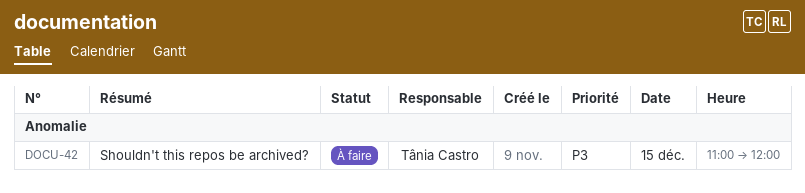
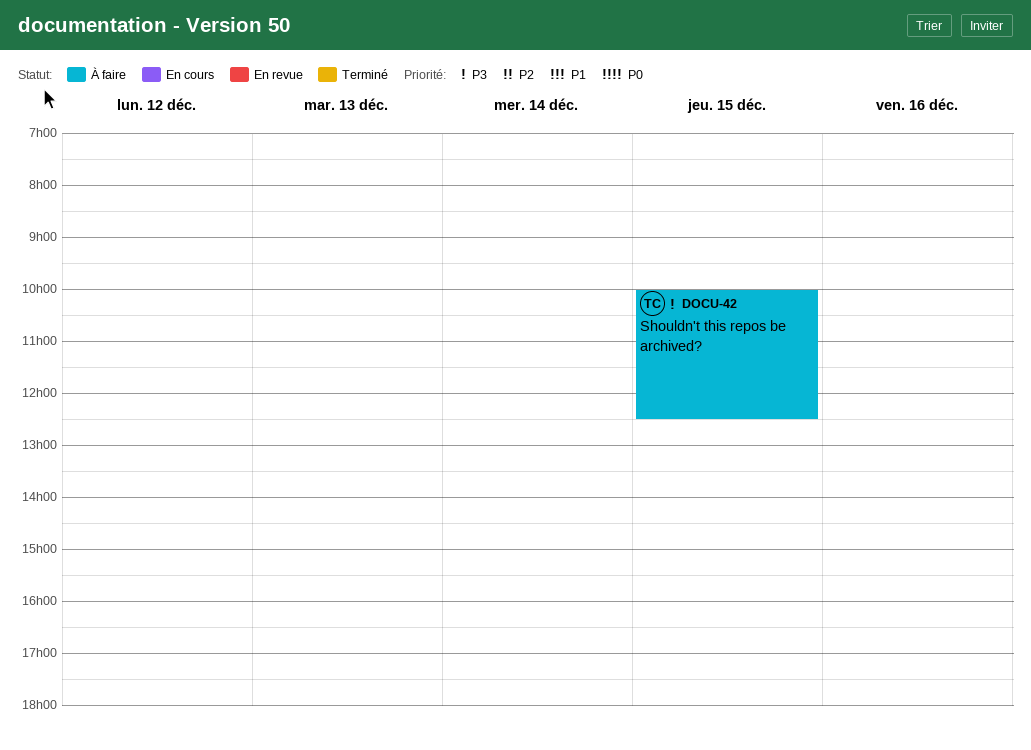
DOCU-42, begins: 11:00 -> 10:00
DOCU-42, ends: 12:00 -> 12:30

